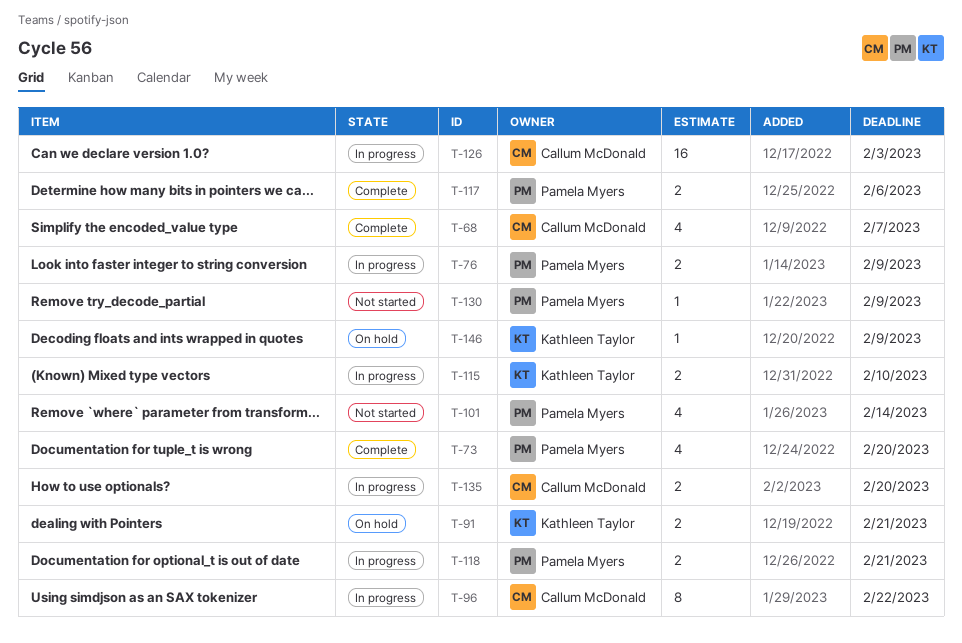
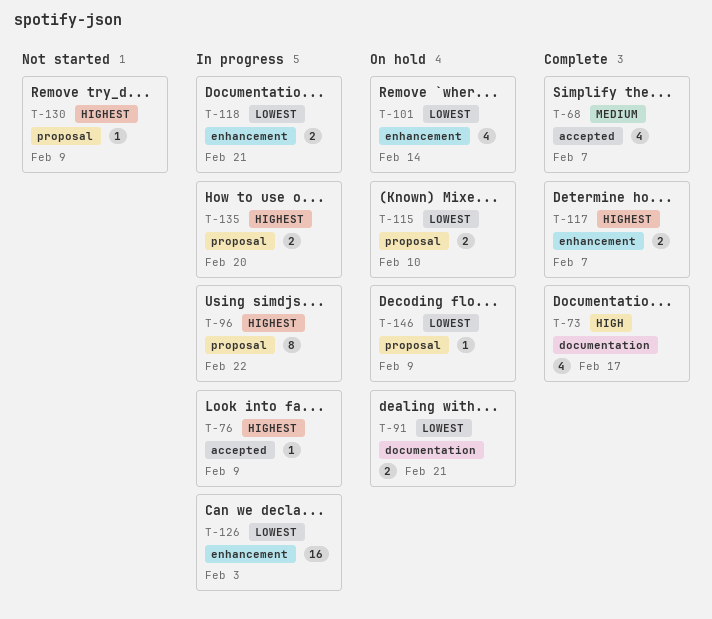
T-73, due: Feb 20 -> Feb 17
T-76, estimate: 2 -> 1
T-101, status: Not started -> On hold
T-115, status: In progress -> On hold
T-117, due: Feb 6 -> Feb 7

